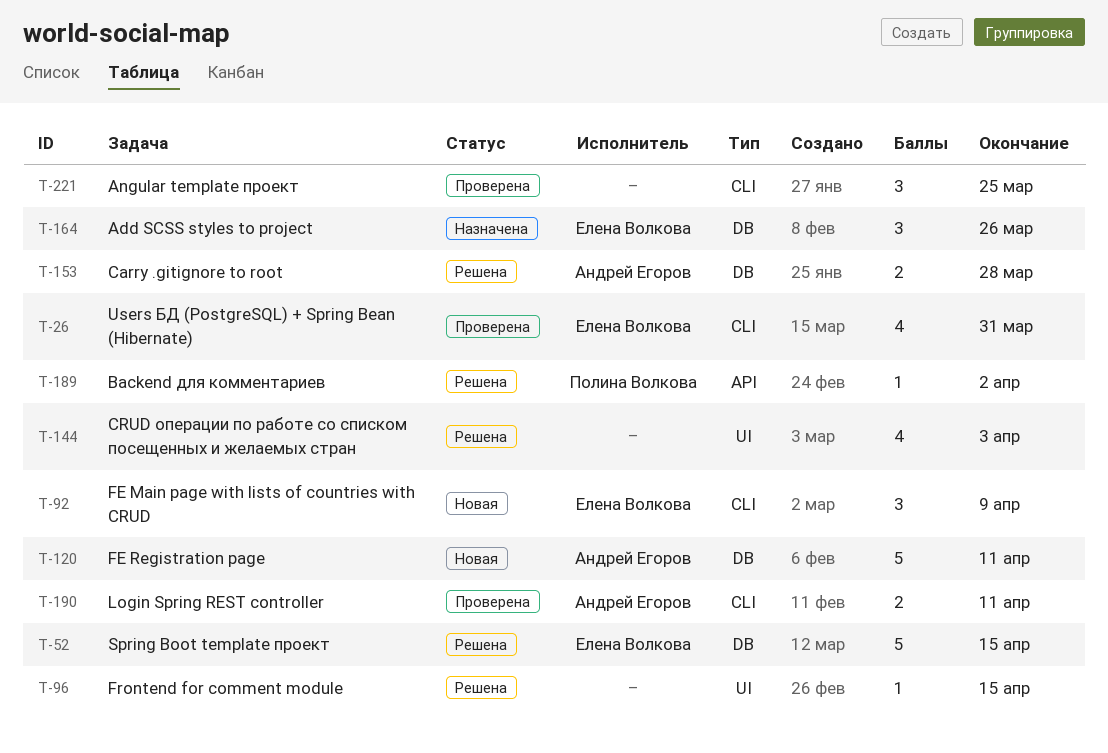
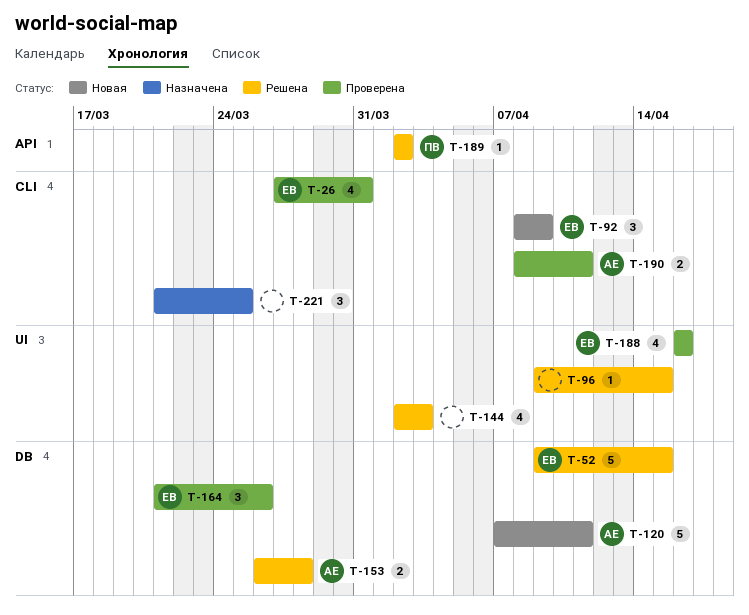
T-164, status: Назначена -> Проверена
T-188: none -> present
T-221, status: Проверена -> Назначена

